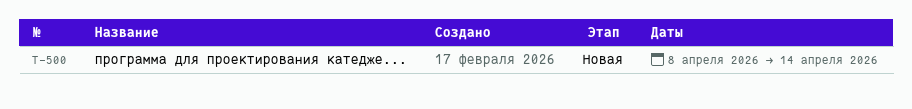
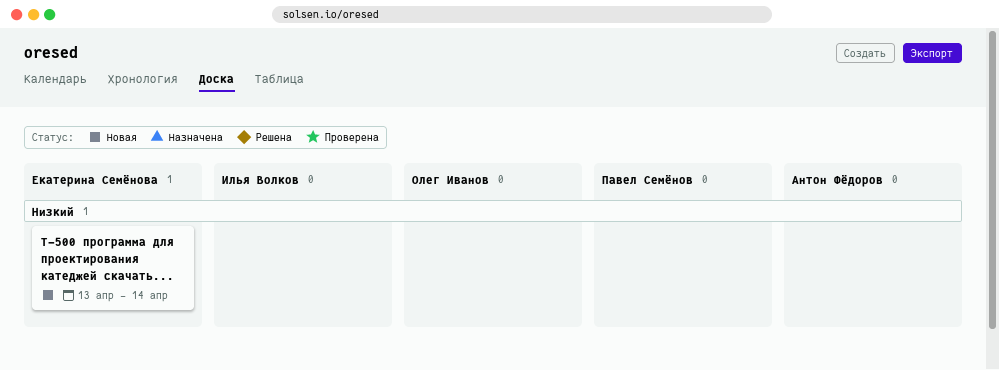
T-500, start: Apr 8 -> Apr 13

